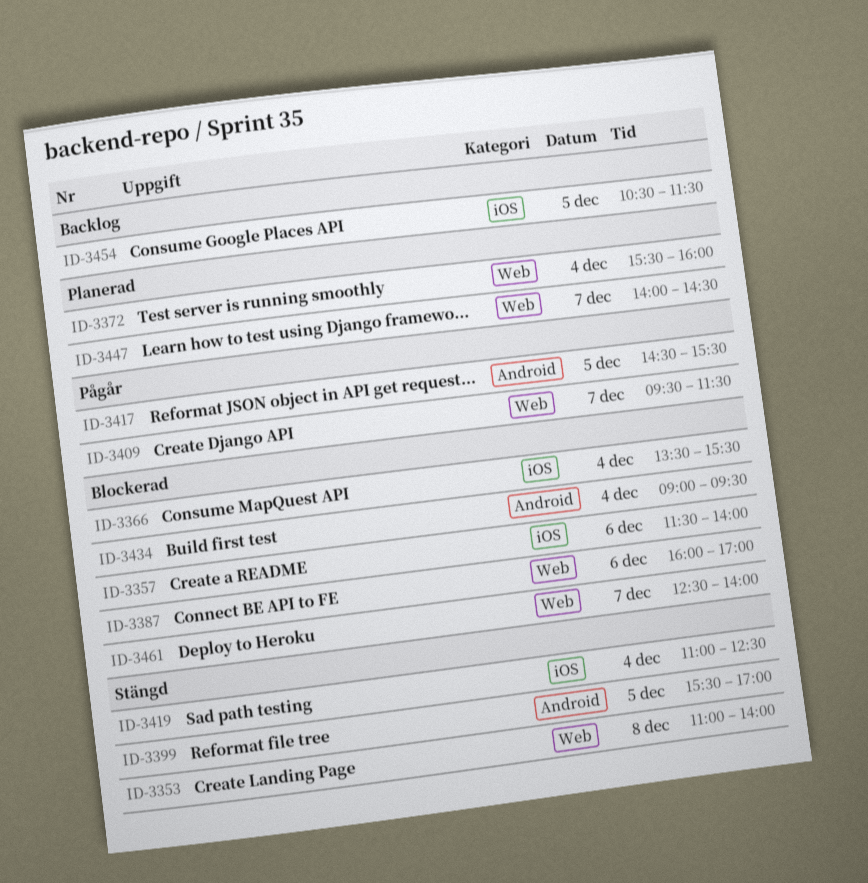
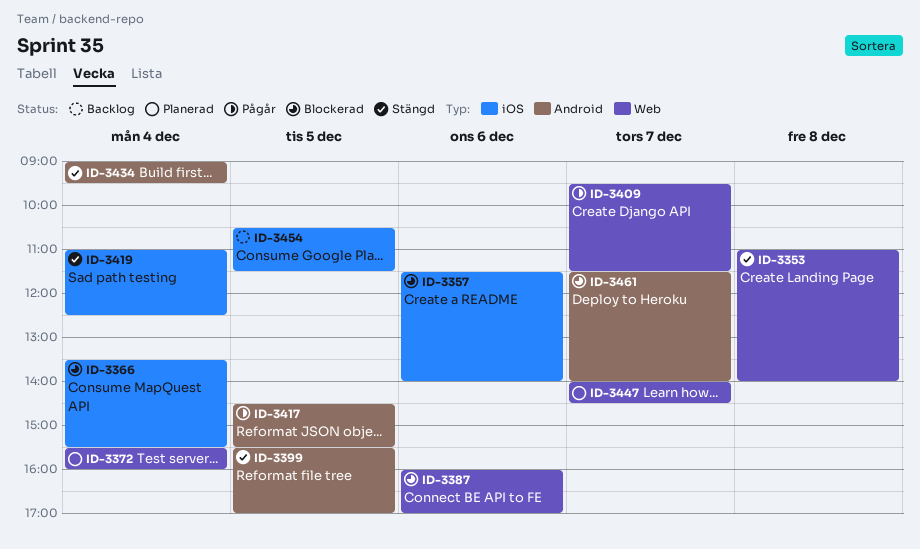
ID-3434, status: Blockerad -> Stängd
ID-3461, label: Web -> Android
ID-3461, begins: 12:30 -> 11:30

